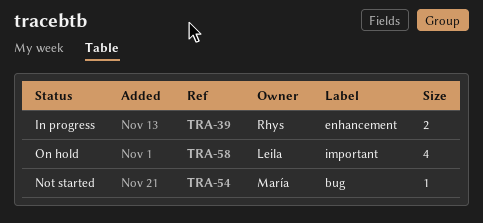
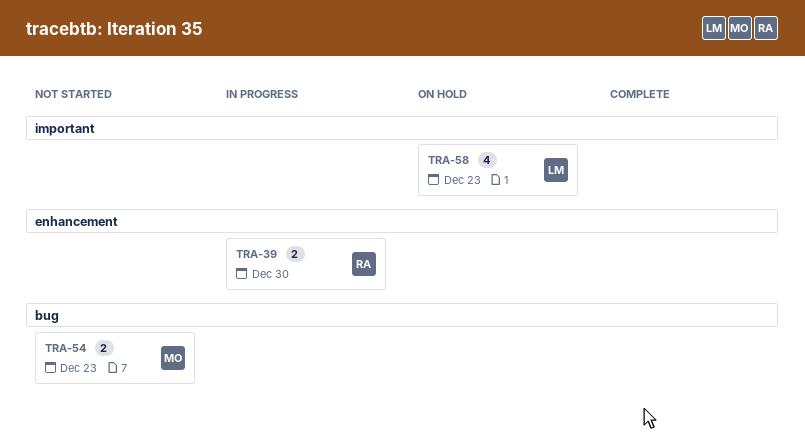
TRA-54, estimate: 1 -> 2

